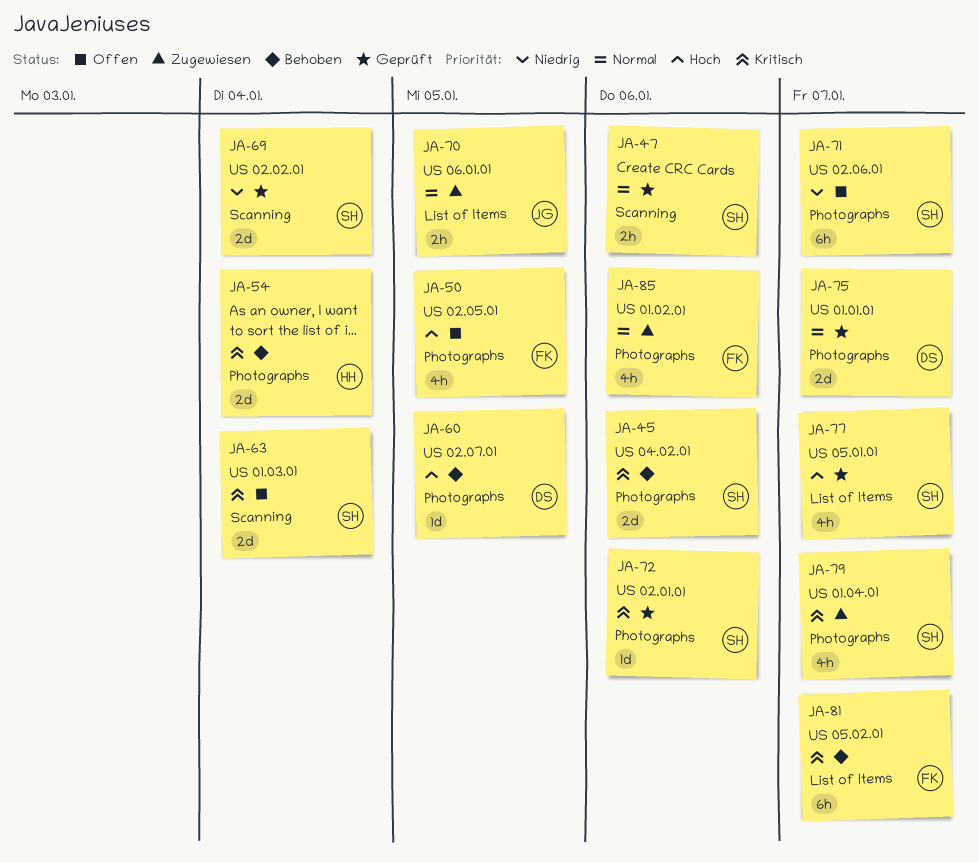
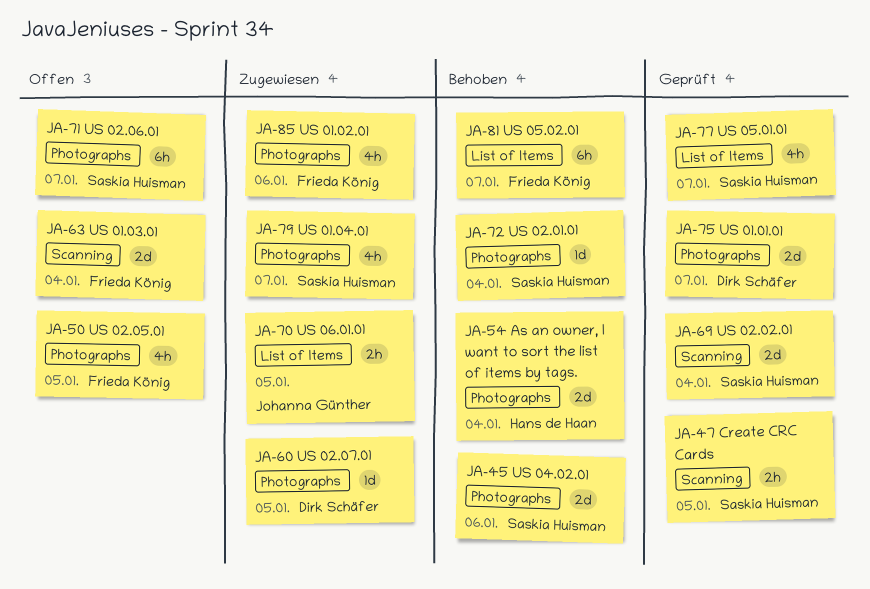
JA-47, due: Jan 6 -> Jan 5
JA-60, status: Behoben -> Zugewiesen
JA-63, owner: Saskia Huisman -> Frieda König
JA-72, status: Geprüft -> Behoben
JA-72, due: Jan 6 -> Jan 4

